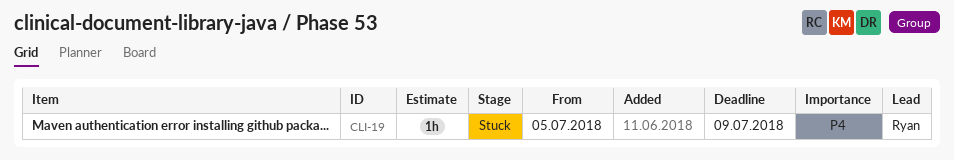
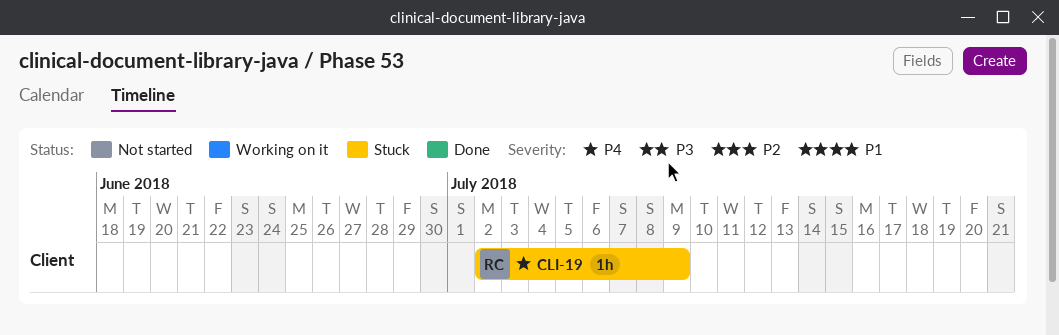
CLI-19, start: Jul 5 -> Jul 2

